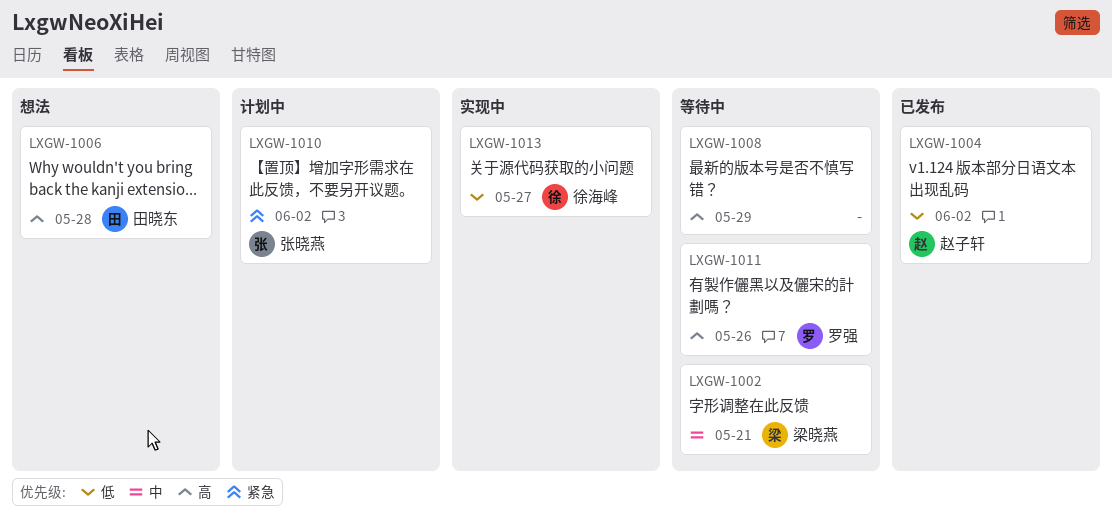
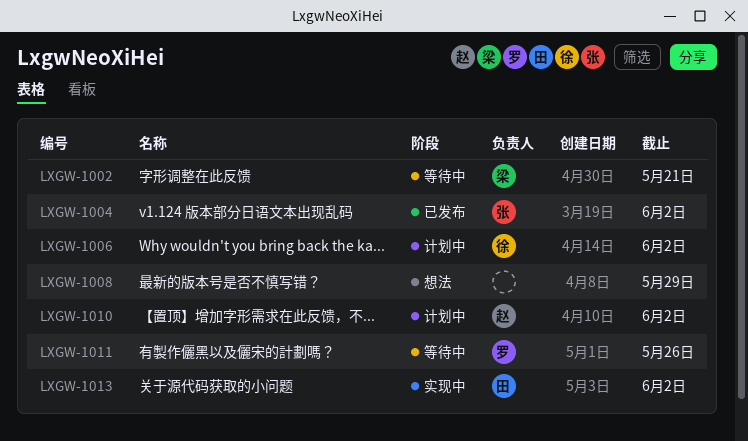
LXGW-1004, owner: 赵子轩 -> 张晓燕
LXGW-1006, status: 想法 -> 计划中
LXGW-1006, owner: 田晓东 -> 徐海峰
LXGW-1006, due: May 28 -> Jun 2
LXGW-1008, status: 等待中 -> 想法
LXGW-1010, owner: 张晓燕 -> 赵子轩
LXGW-1013, owner: 徐海峰 -> 田晓东
LXGW-1013, due: May 27 -> Jun 2

